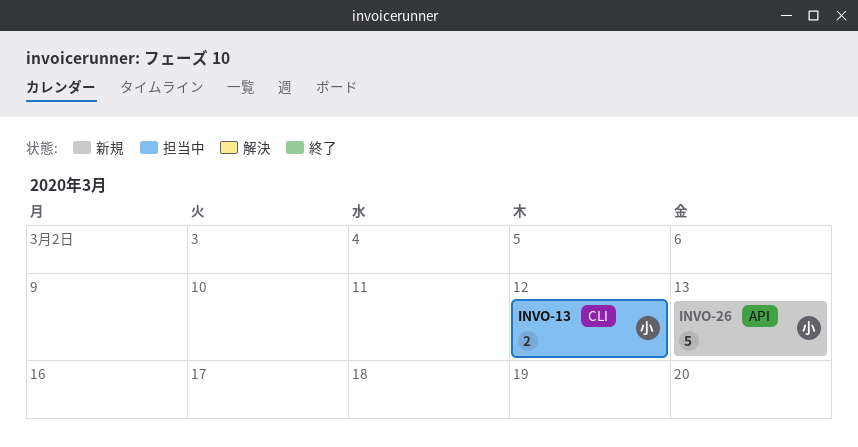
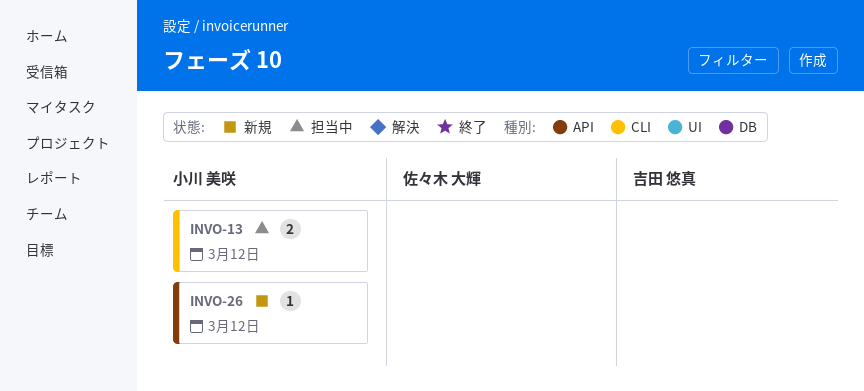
INVO-26, estimate: 5 -> 1
INVO-26, due: Mar 13 -> Mar 12

